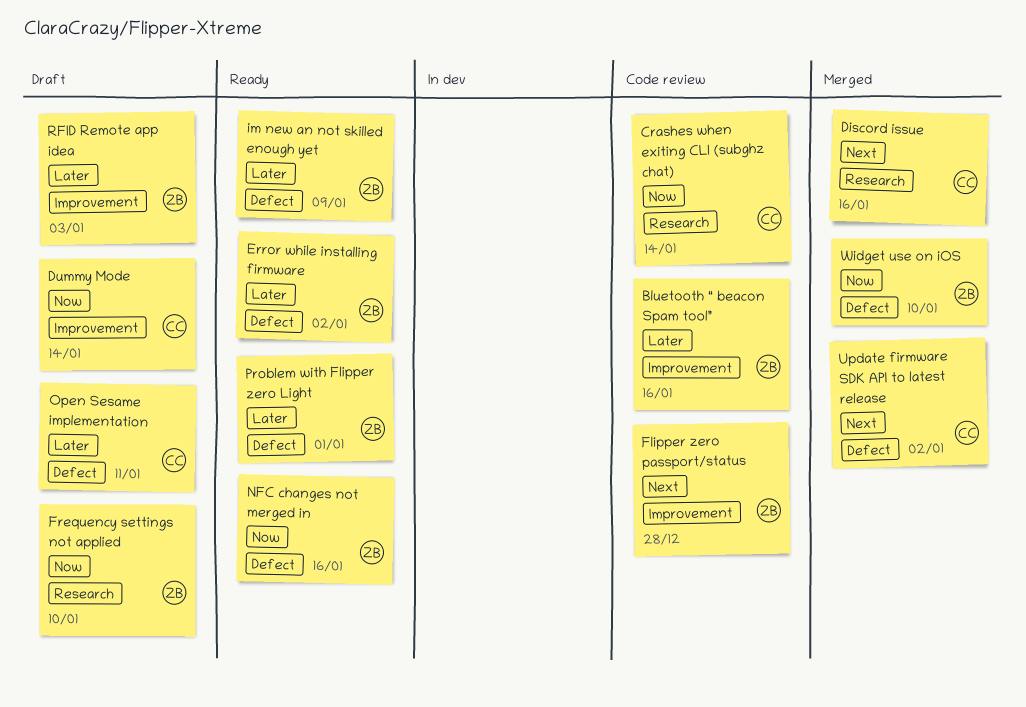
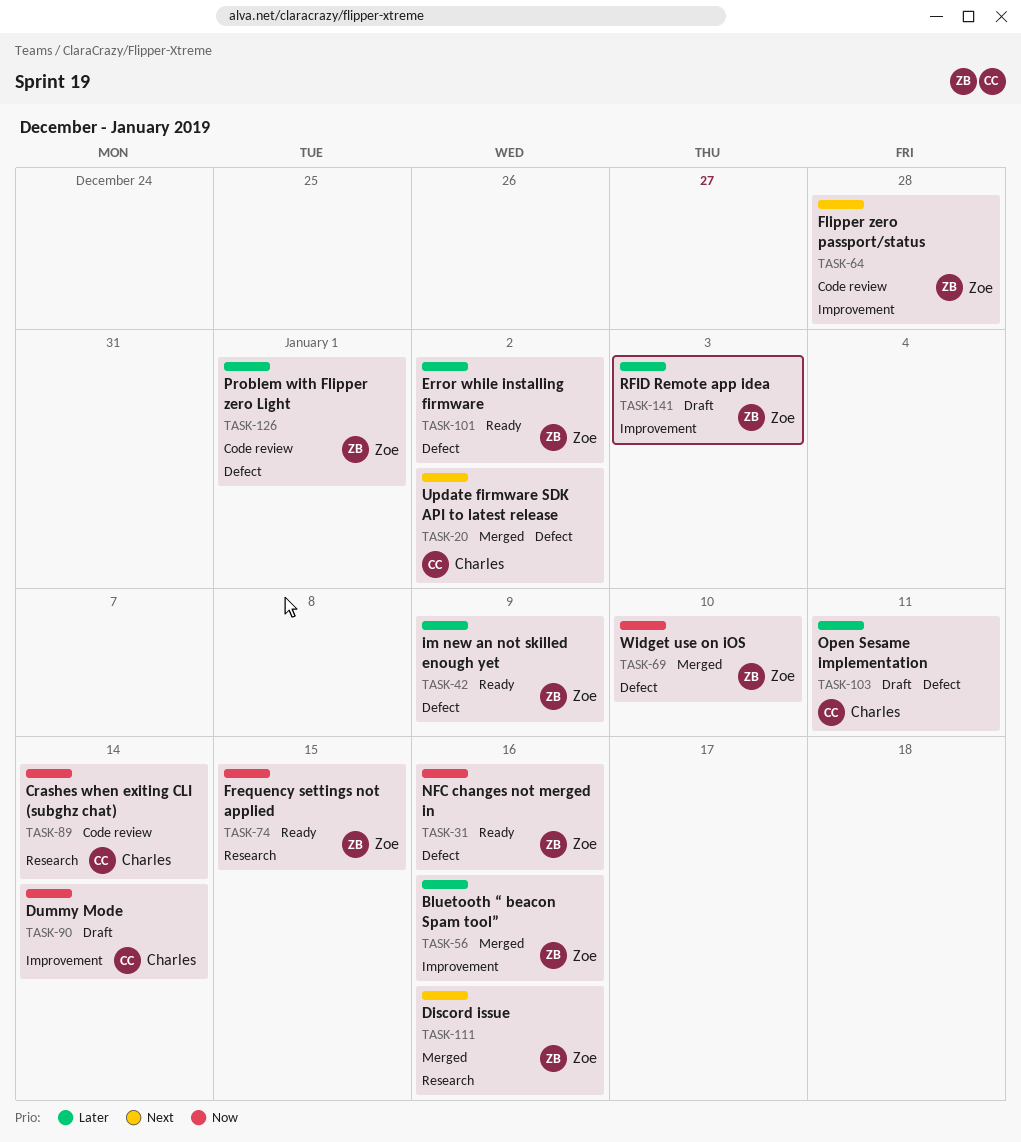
Bluetooth “ beacon Spam tool”, status: Code review -> Merged
Discord issue, owner: Charles -> Zoe
Frequency settings not applied, status: Draft -> Ready
Frequency settings not applied, due: Jan 10 -> Jan 15
Problem with Flipper zero Light, status: Ready -> Code review

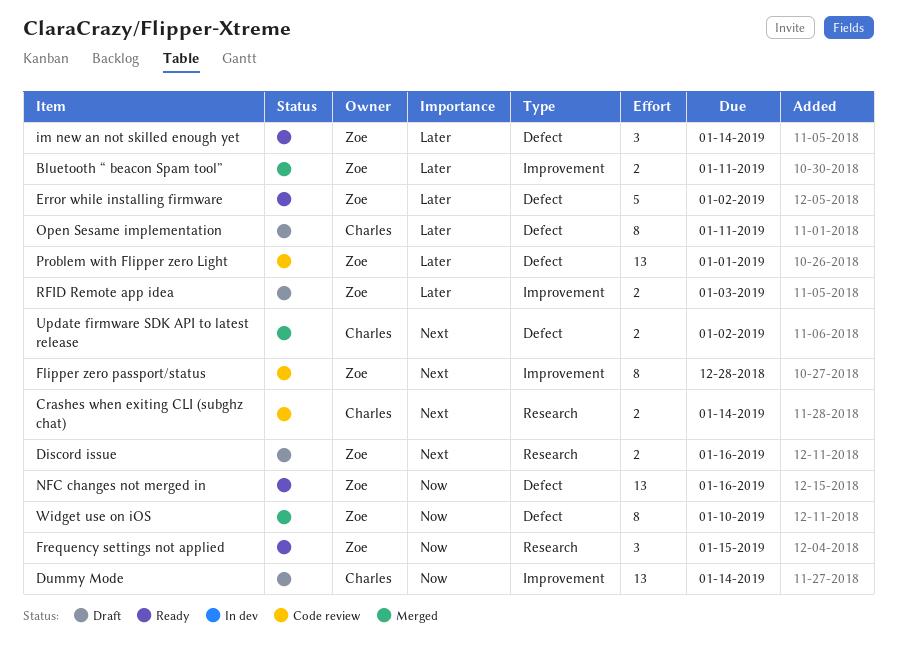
Bluetooth “ beacon Spam tool”, due: Jan 16 -> Jan 11
Crashes when exiting CLI (subghz chat), priority: Now -> Next
Discord issue, status: Merged -> Draft
im new an not skilled enough yet, due: Jan 9 -> Jan 14

